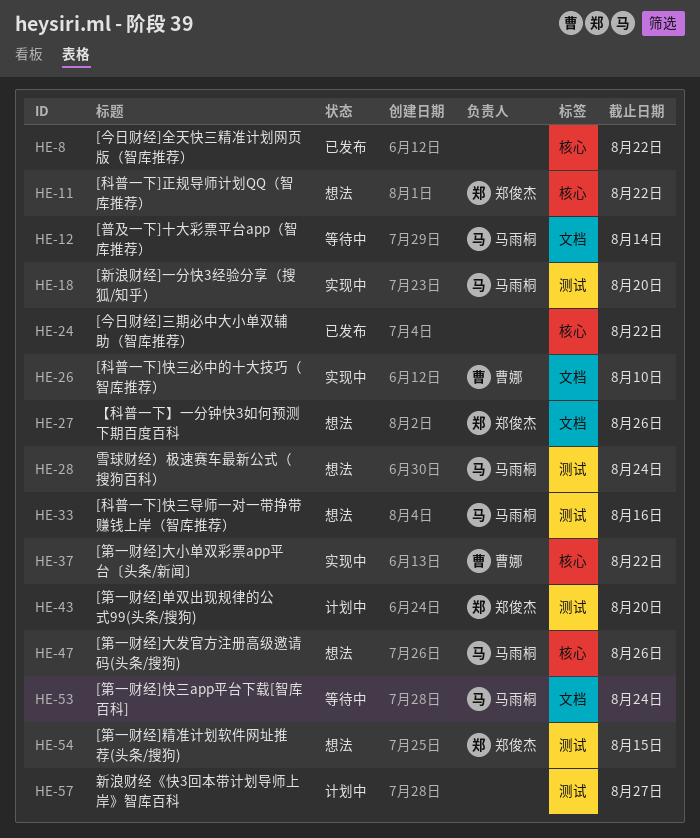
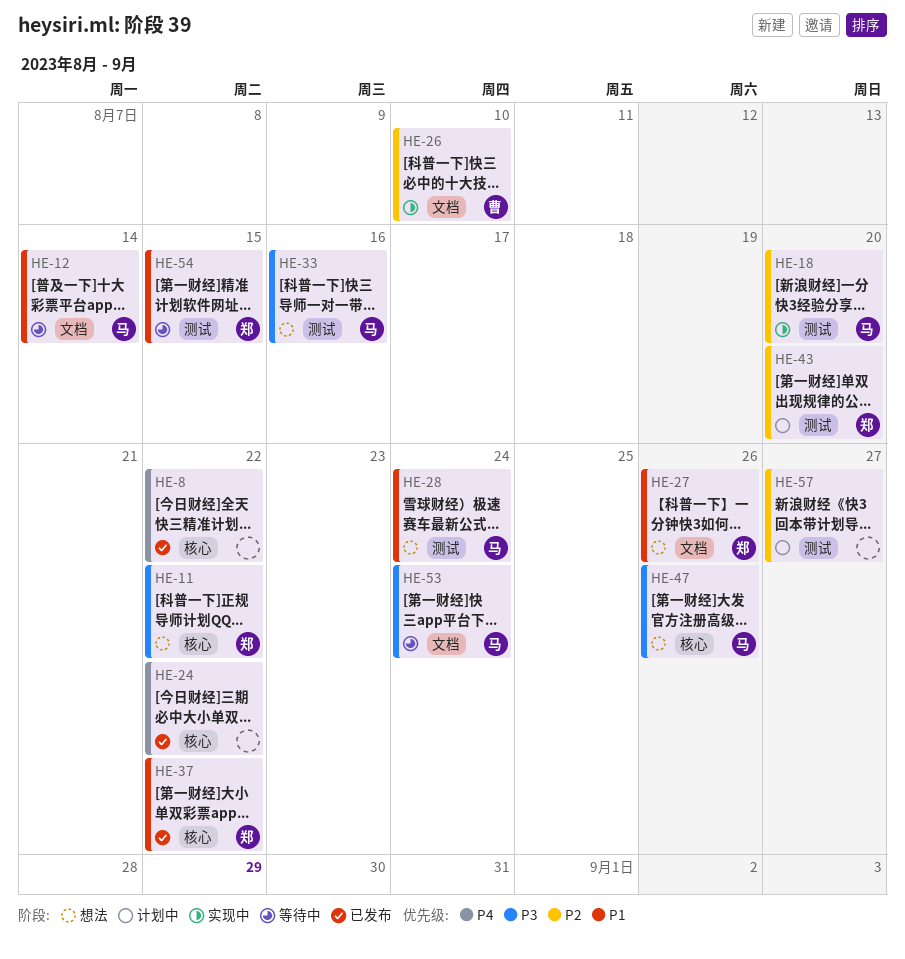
HE-37, status: 实现中 -> 已发布
HE-37, owner: 曹娜 -> 郑俊杰
HE-54, status: 想法 -> 等待中

